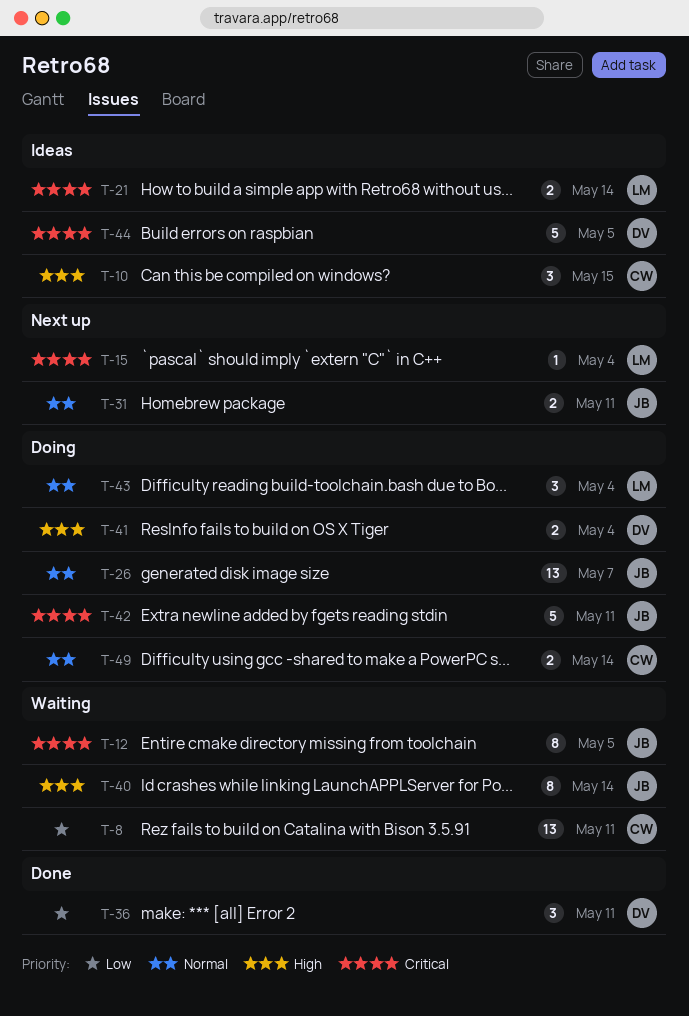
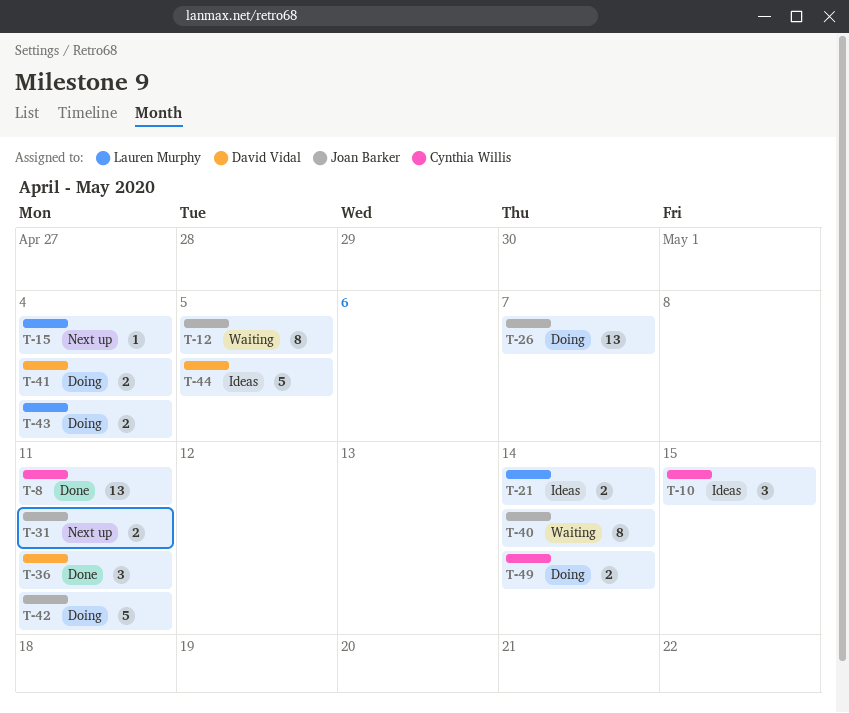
T-8, status: Waiting -> Done
T-43, estimate: 3 -> 2

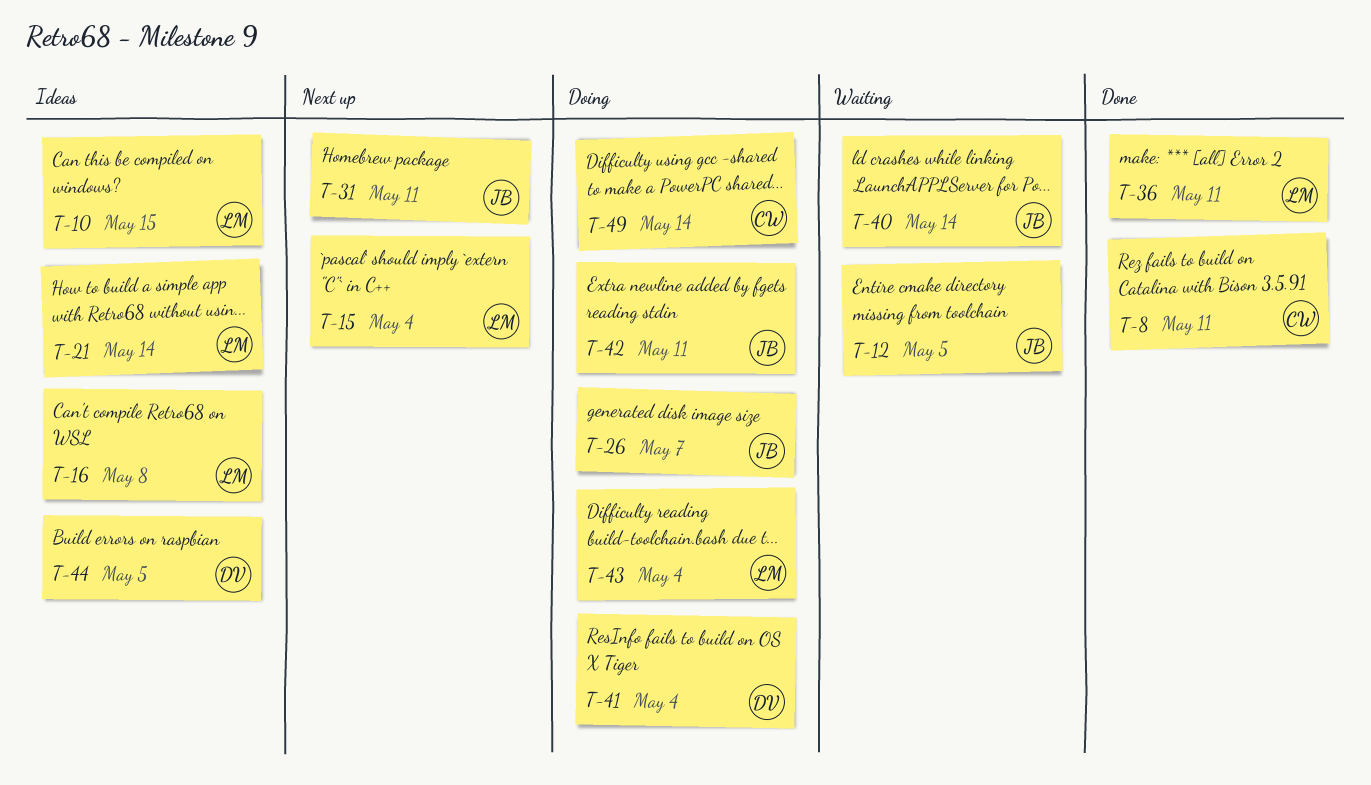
T-10, owner: Cynthia Willis -> Lauren Murphy
T-16: none -> present
T-36, owner: David Vidal -> Lauren Murphy

